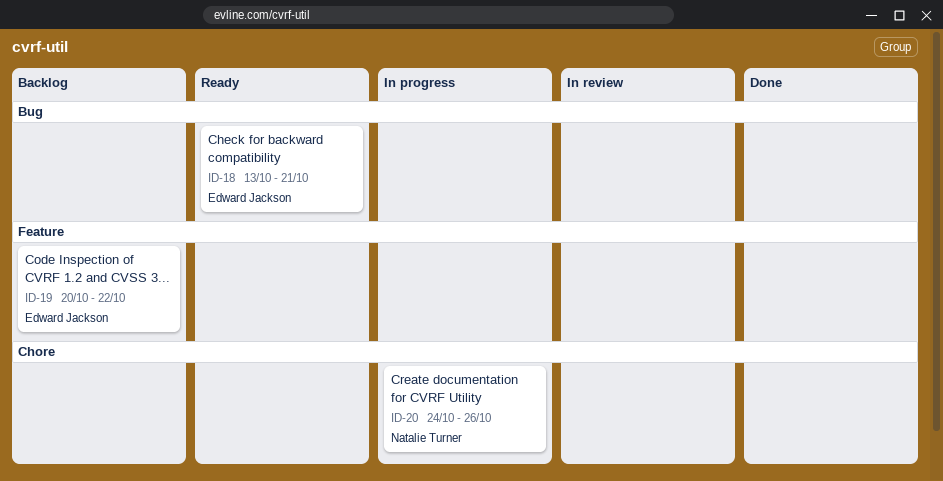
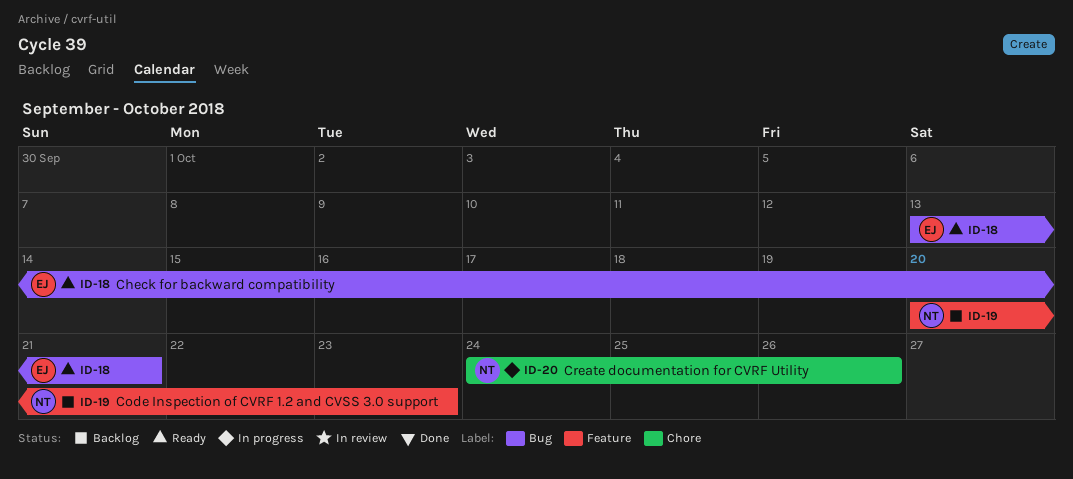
ID-19, owner: Edward Jackson -> Natalie Turner
ID-19, due: Oct 22 -> Oct 23

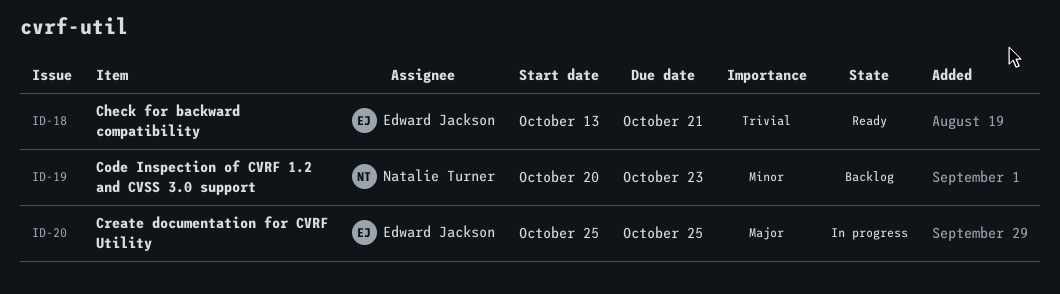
ID-20, owner: Natalie Turner -> Edward Jackson
ID-20, start: Oct 24 -> Oct 25
ID-20, due: Oct 26 -> Oct 25

